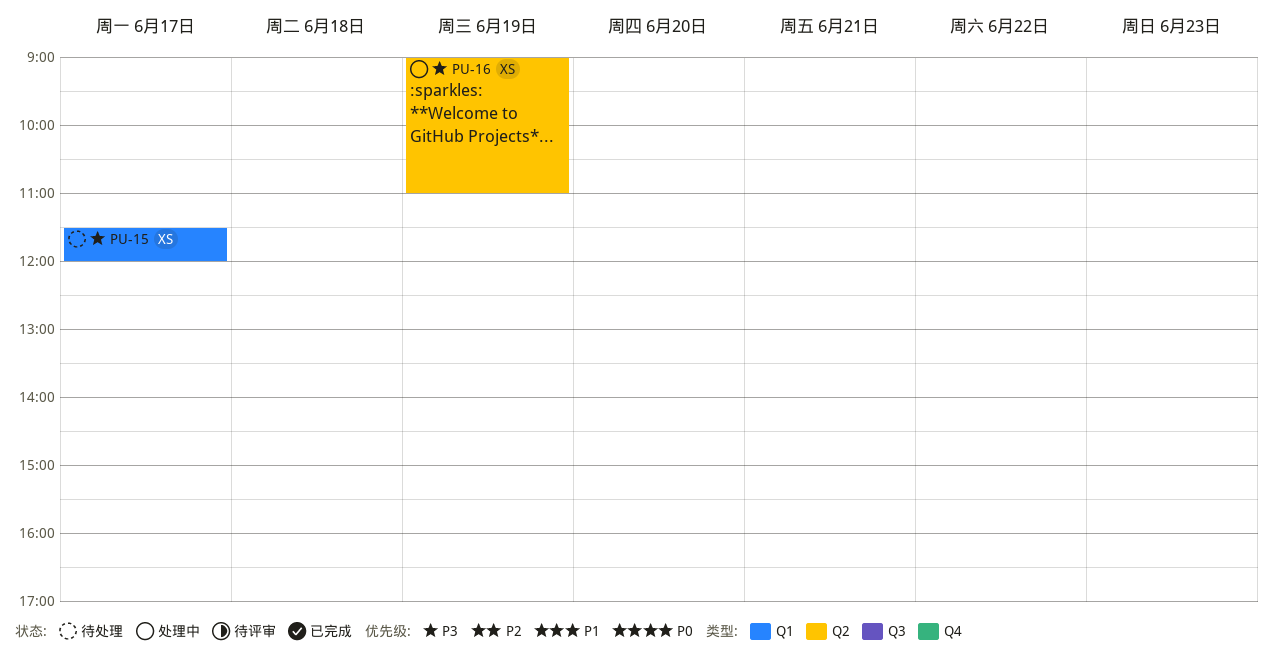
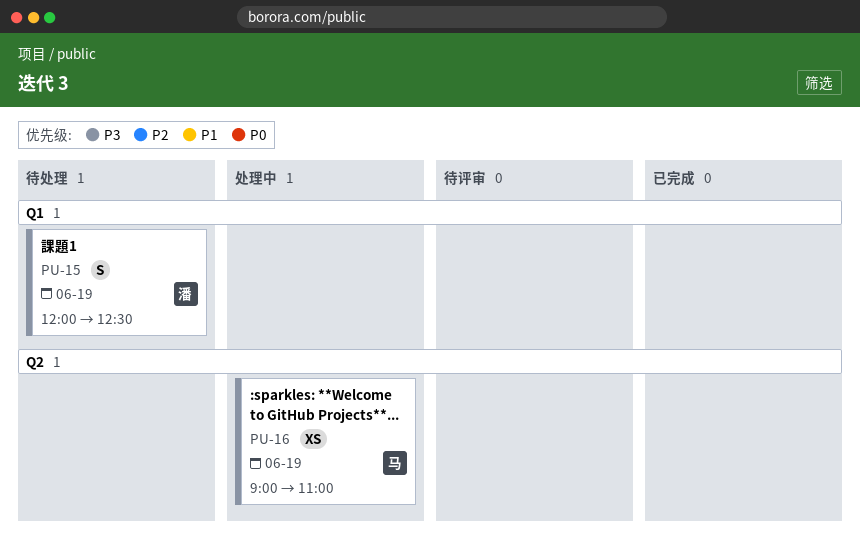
PU-15, estimate: XS -> S
PU-15, day: Jun 17 -> Jun 19
PU-15, begins: 11:30 -> 12:00
PU-15, ends: 12:00 -> 12:30

